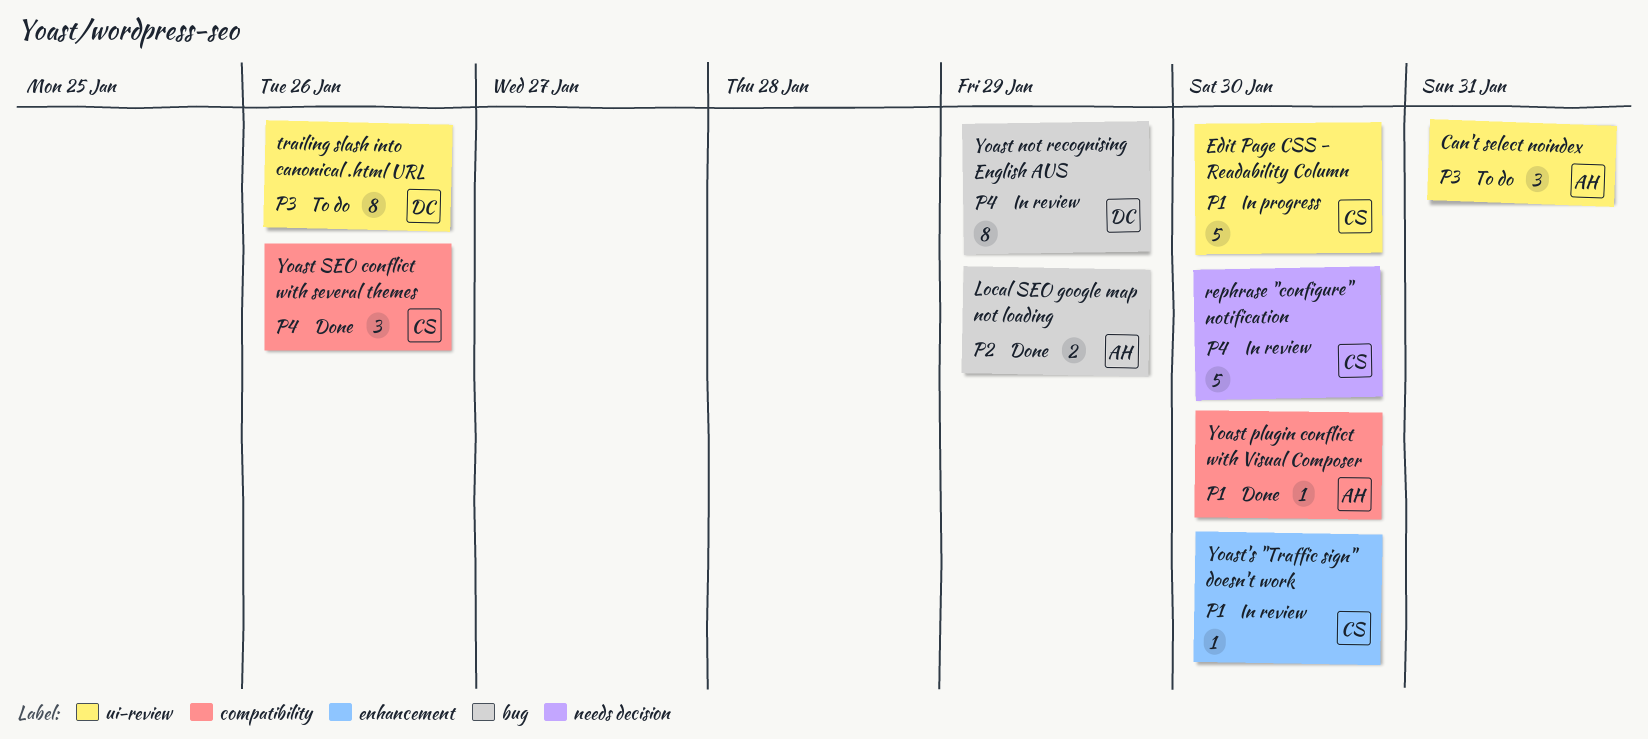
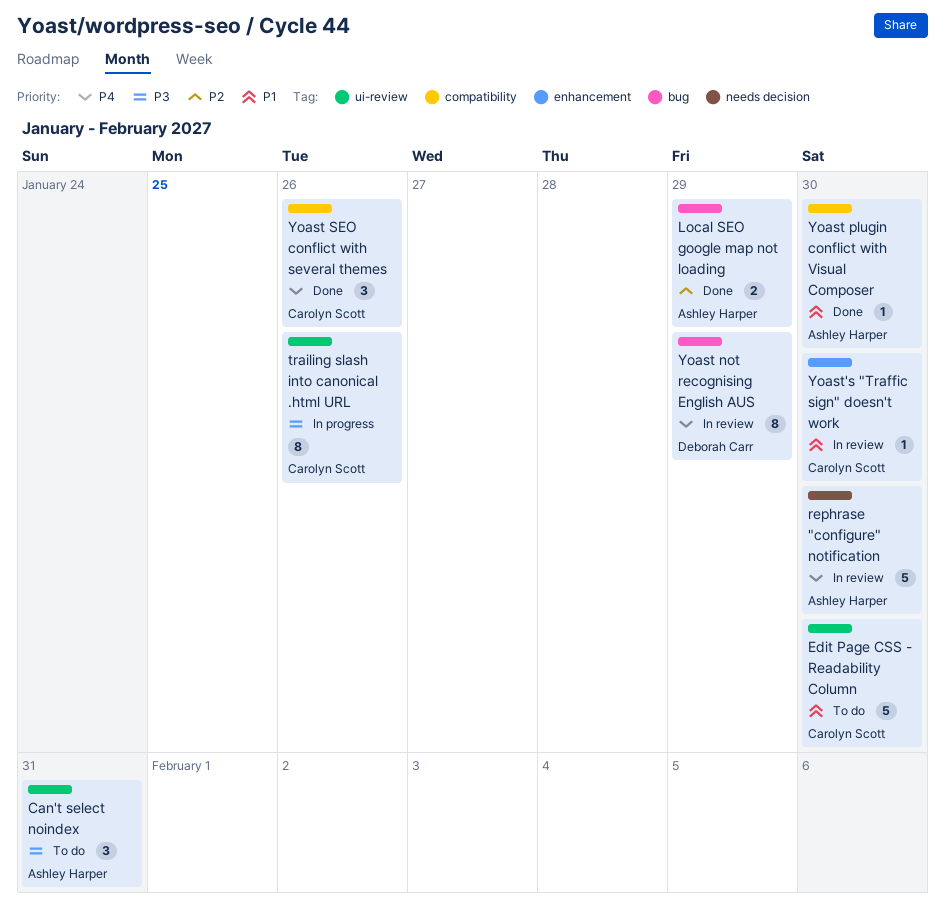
Edit Page CSS - Readability Column, status: In progress -> To do
rephrase "configure" notification, owner: Carolyn Scott -> Ashley Harper
trailing slash into canonical .html URL, status: To do -> In progress
trailing slash into canonical .html URL, owner: Deborah Carr -> Carolyn Scott

